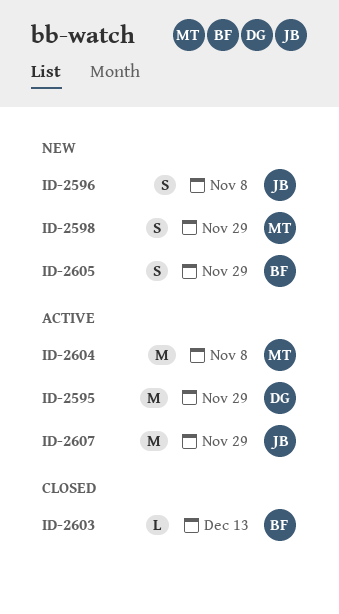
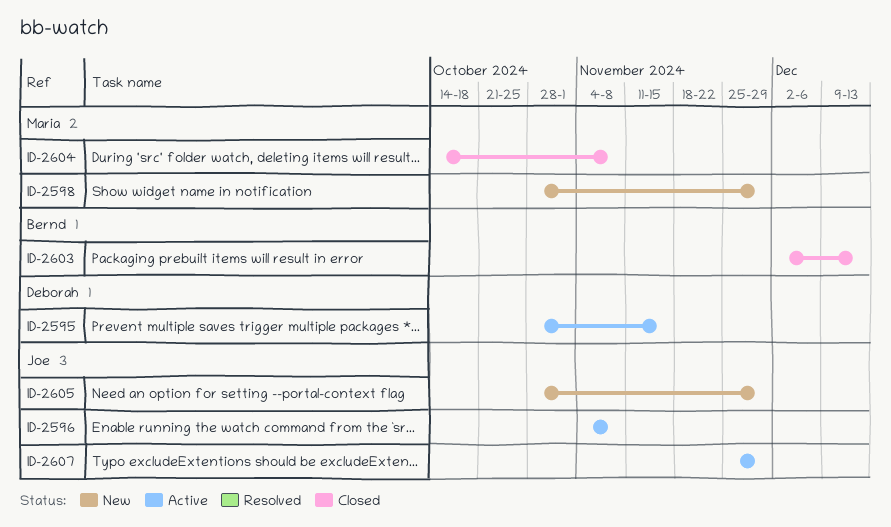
ID-2595, due: Nov 29 -> Nov 15
ID-2596, status: New -> Active
ID-2604, status: Active -> Closed
ID-2605, owner: Bernd -> Joe

